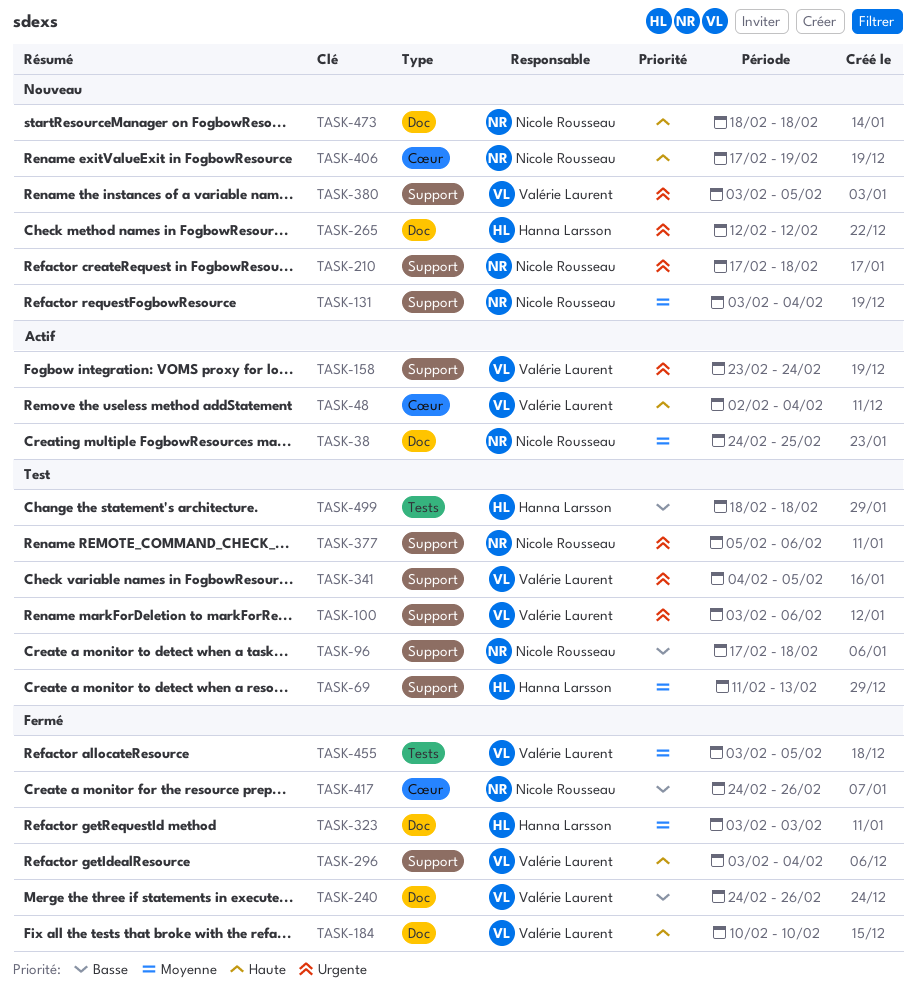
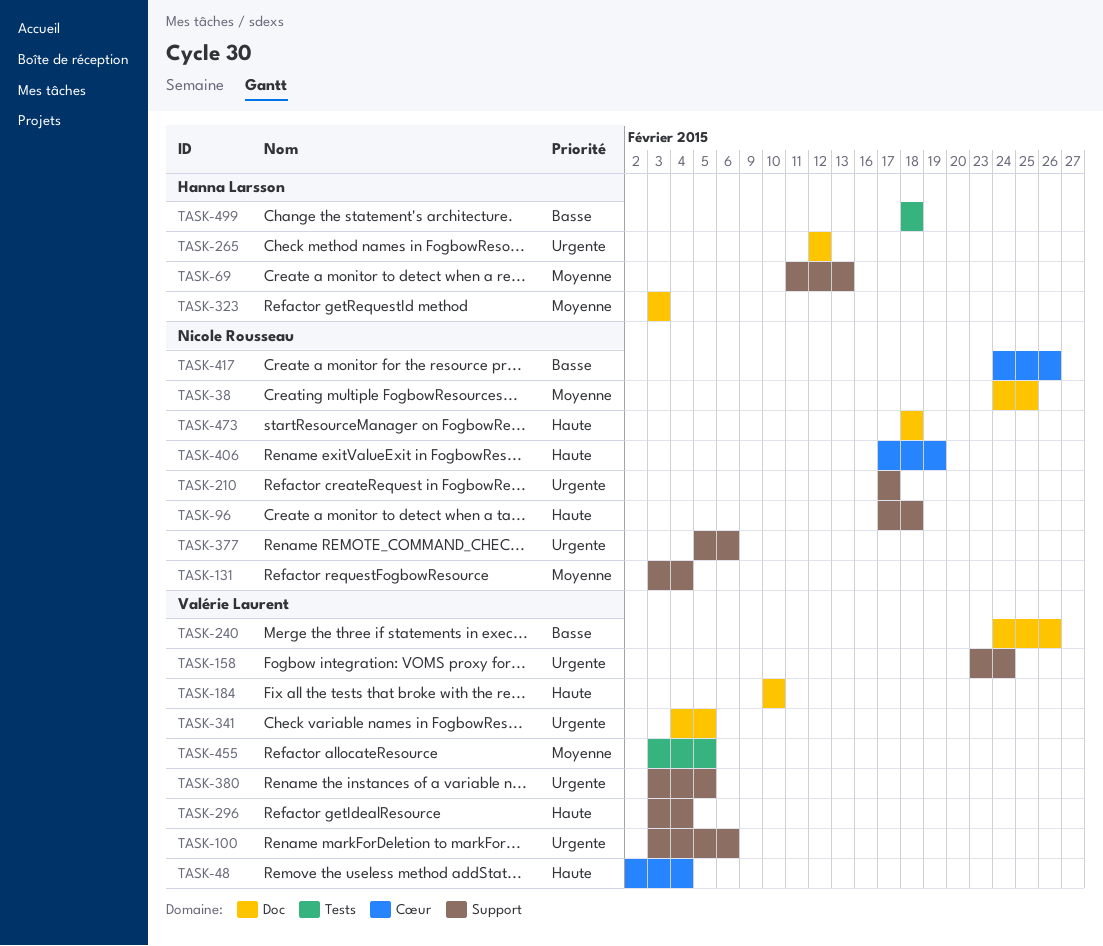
TASK-96, priority: Basse -> Haute
TASK-210, due: Feb 18 -> Feb 17
TASK-341, label: Support -> Doc

